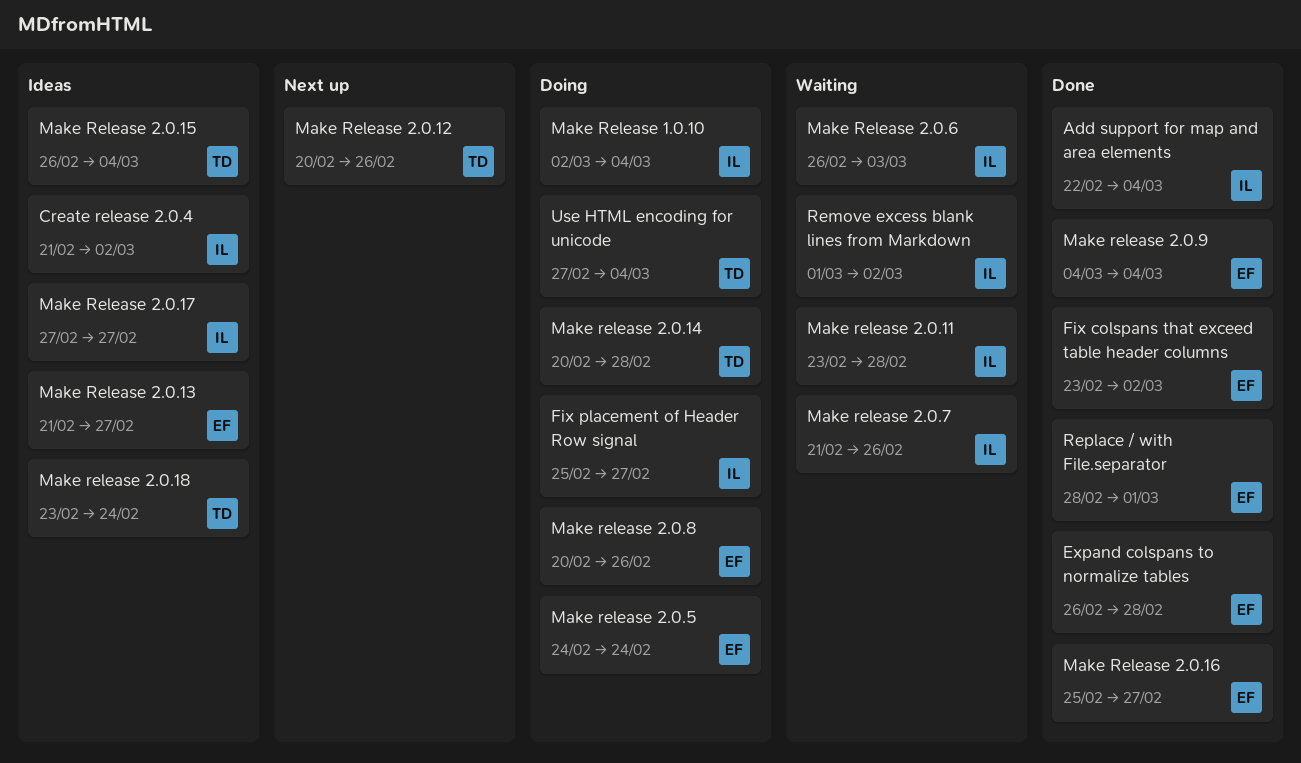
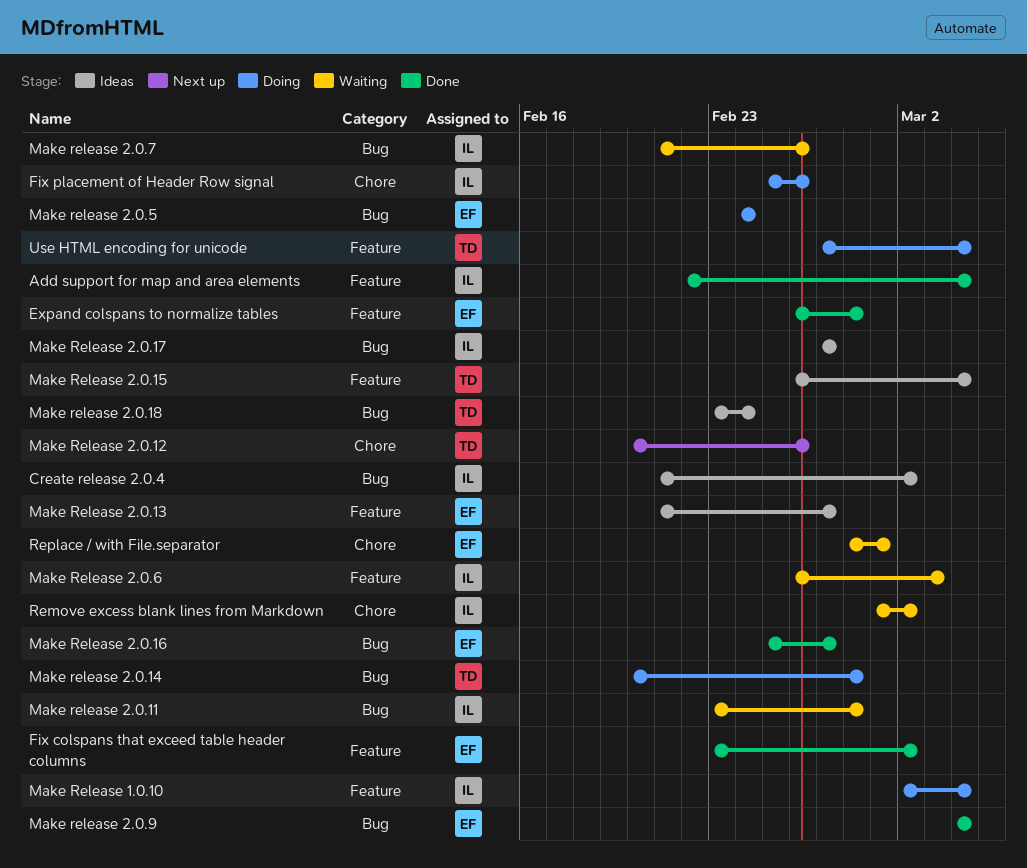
Fix placement of Header Row signal, due: Feb 27 -> Feb 26
Make release 2.0.8: present -> none
Replace / with File.separator, status: Done -> Waiting

